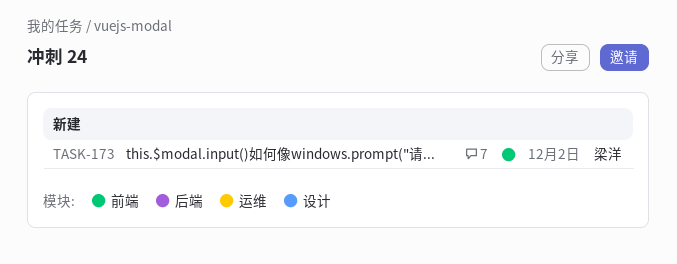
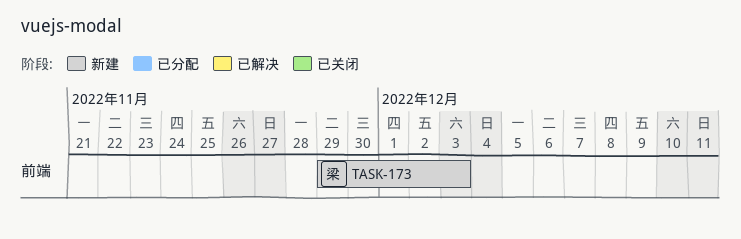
TASK-173, due: Dec 2 -> Dec 3

